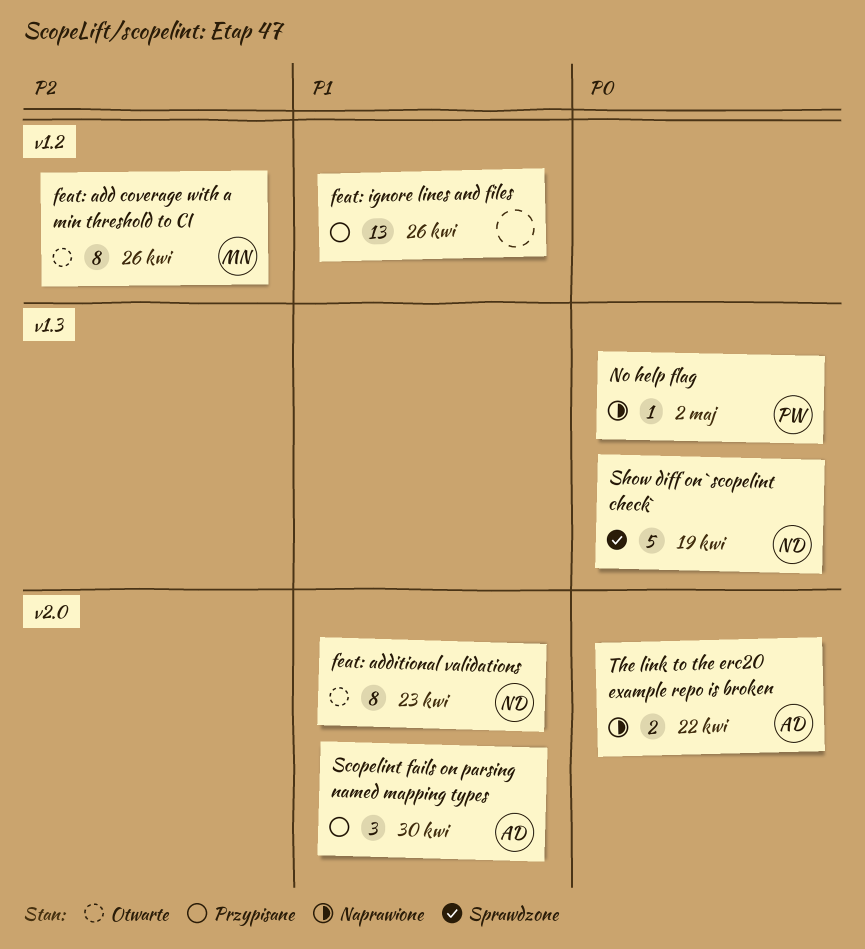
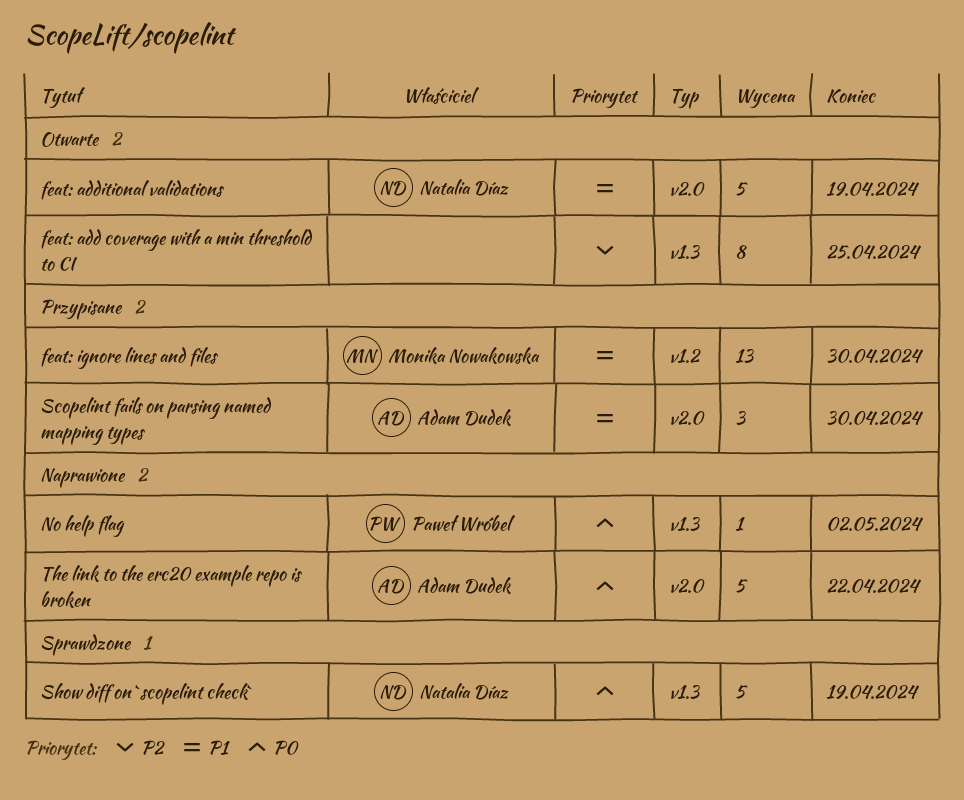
feat: add coverage with a min threshold to CI, owner: Monika Nowakowska -> none
feat: add coverage with a min threshold to CI, label: v1.2 -> v1.3
feat: add coverage with a min threshold to CI, due: Apr 26 -> Apr 25
feat: additional validations, estimate: 8 -> 5
feat: additional validations, due: Apr 23 -> Apr 19
feat: ignore lines and files, owner: none -> Monika Nowakowska
feat: ignore lines and files, due: Apr 26 -> Apr 30
The link to the erc20 example repo is broken, estimate: 2 -> 5

